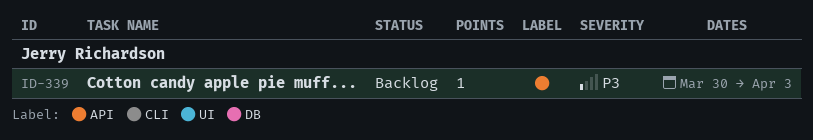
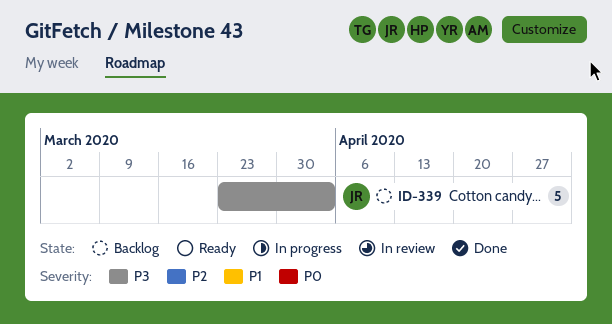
ID-339, estimate: 1 -> 5
ID-339, start: Mar 30 -> Mar 23

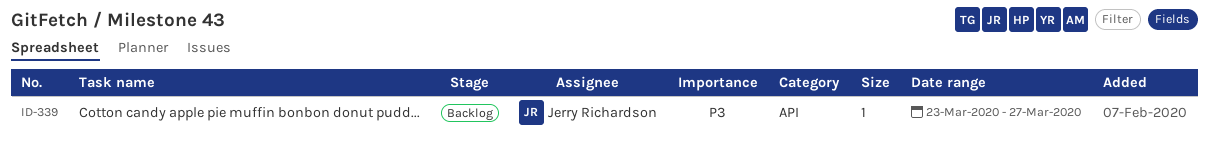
ID-339, estimate: 5 -> 1
ID-339, due: Apr 3 -> Mar 27

